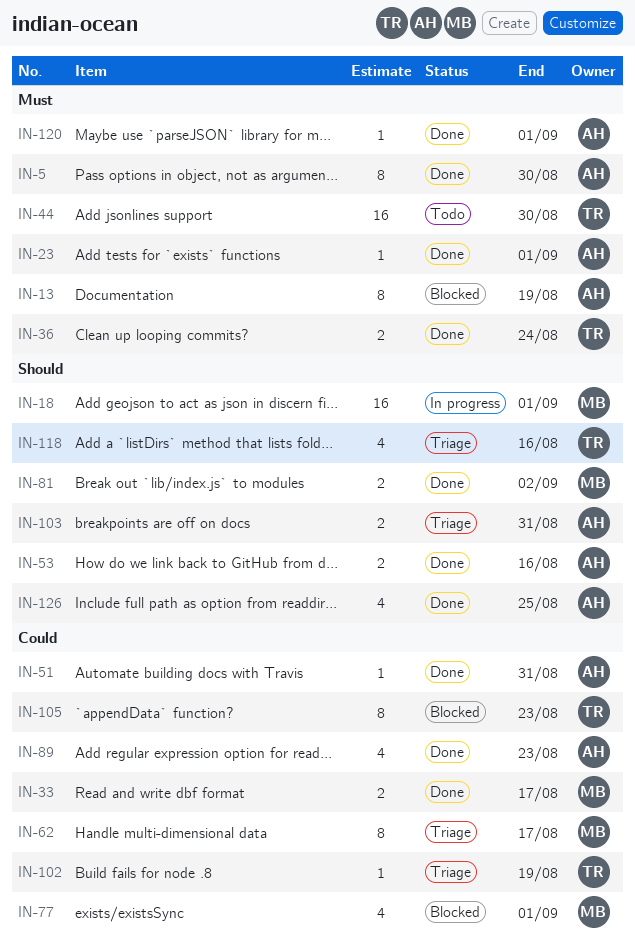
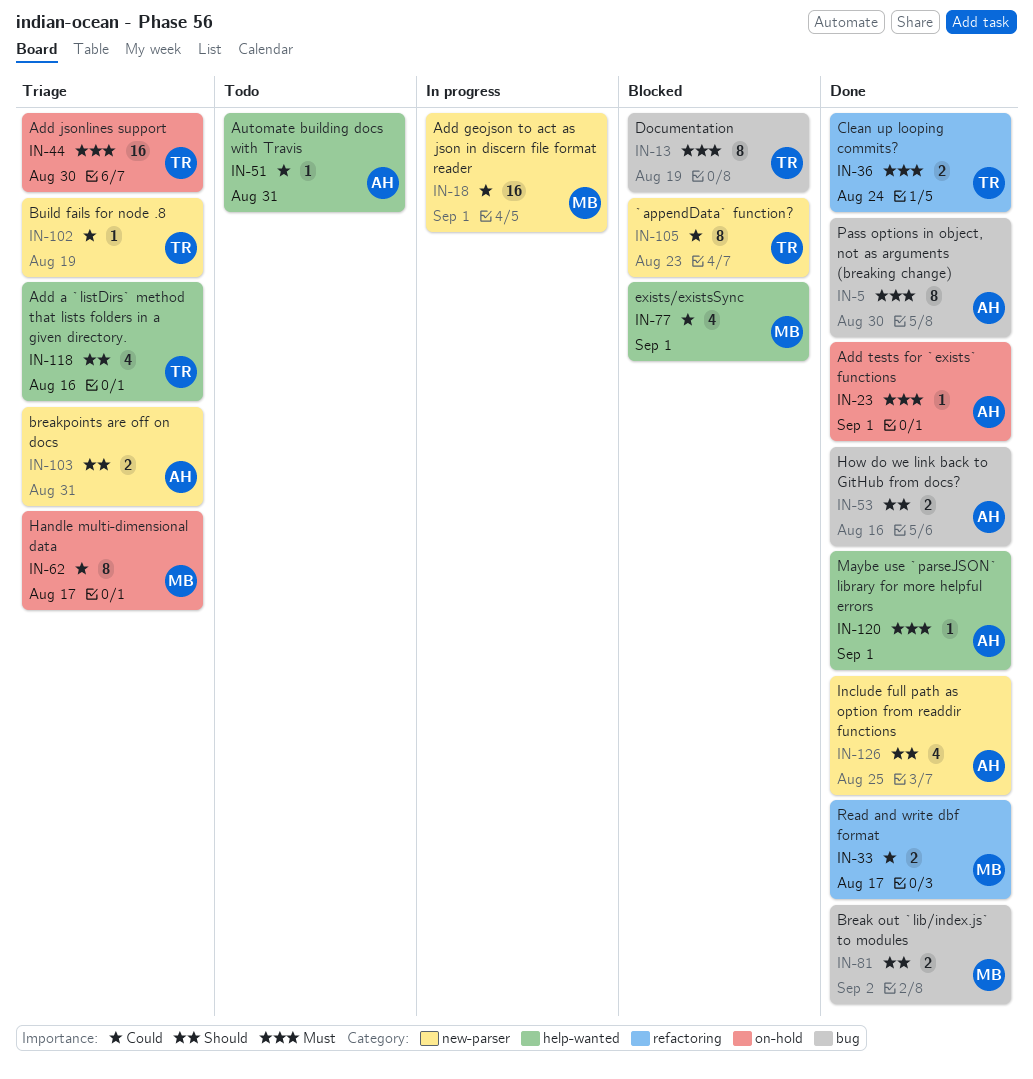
IN-13, owner: AH -> TR
IN-18, priority: Should -> Could
IN-44, status: Todo -> Triage
IN-51, status: Done -> Todo
IN-89: present -> none

